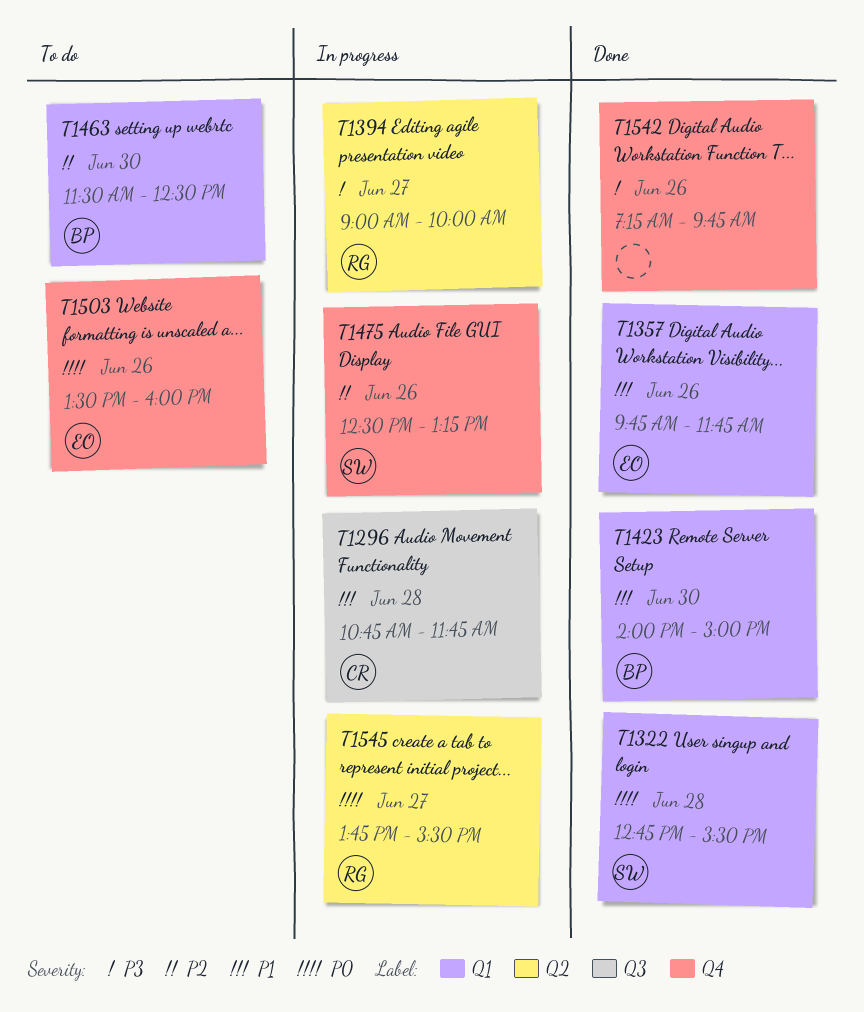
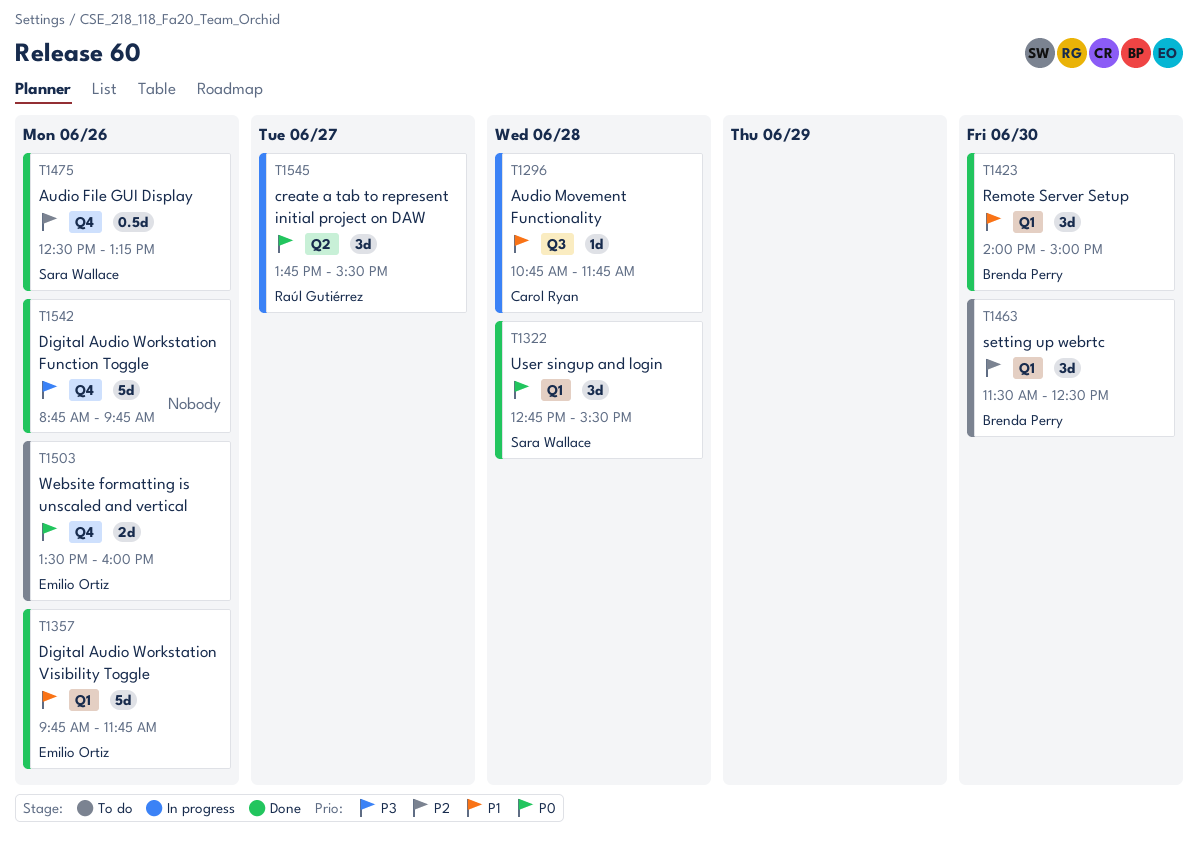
T1394: present -> none
T1475, status: In progress -> Done
T1542, begins: 07:15 -> 08:45

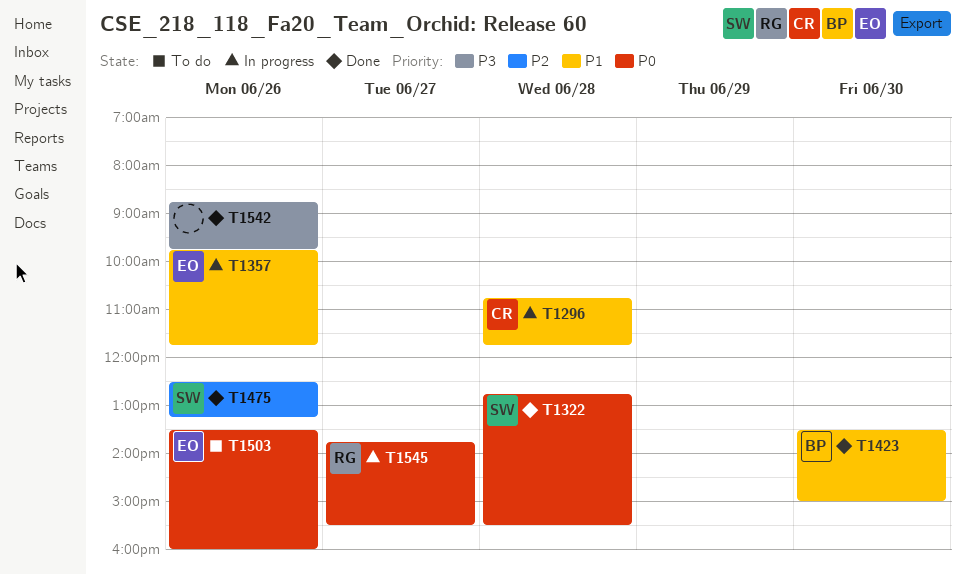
T1357, status: Done -> In progress
T1423, begins: 14:00 -> 13:30
T1463: present -> none

